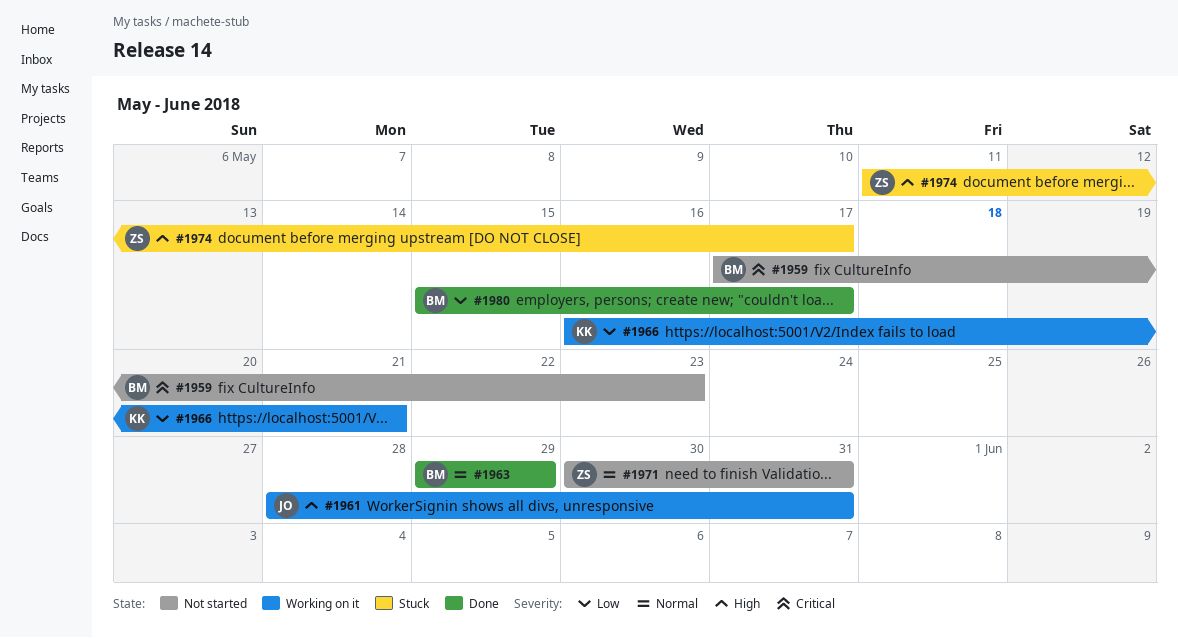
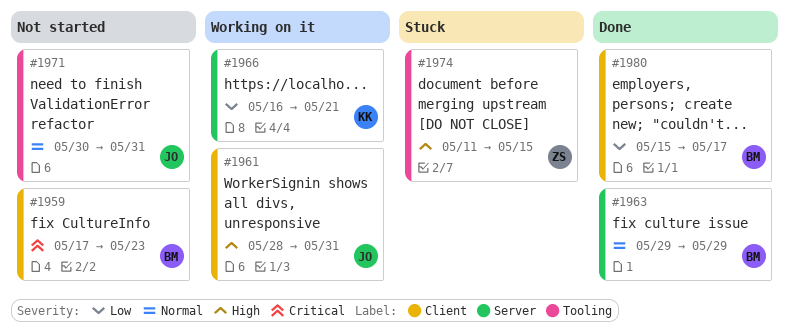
#1971, owner: ZS -> JO
#1974, due: May 17 -> May 15

